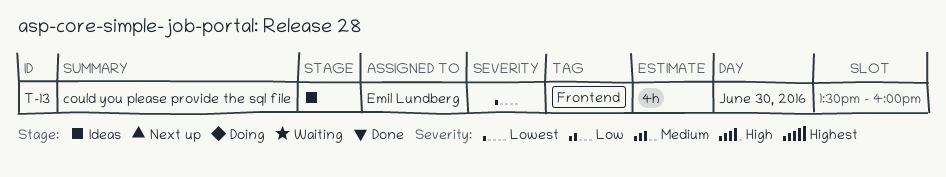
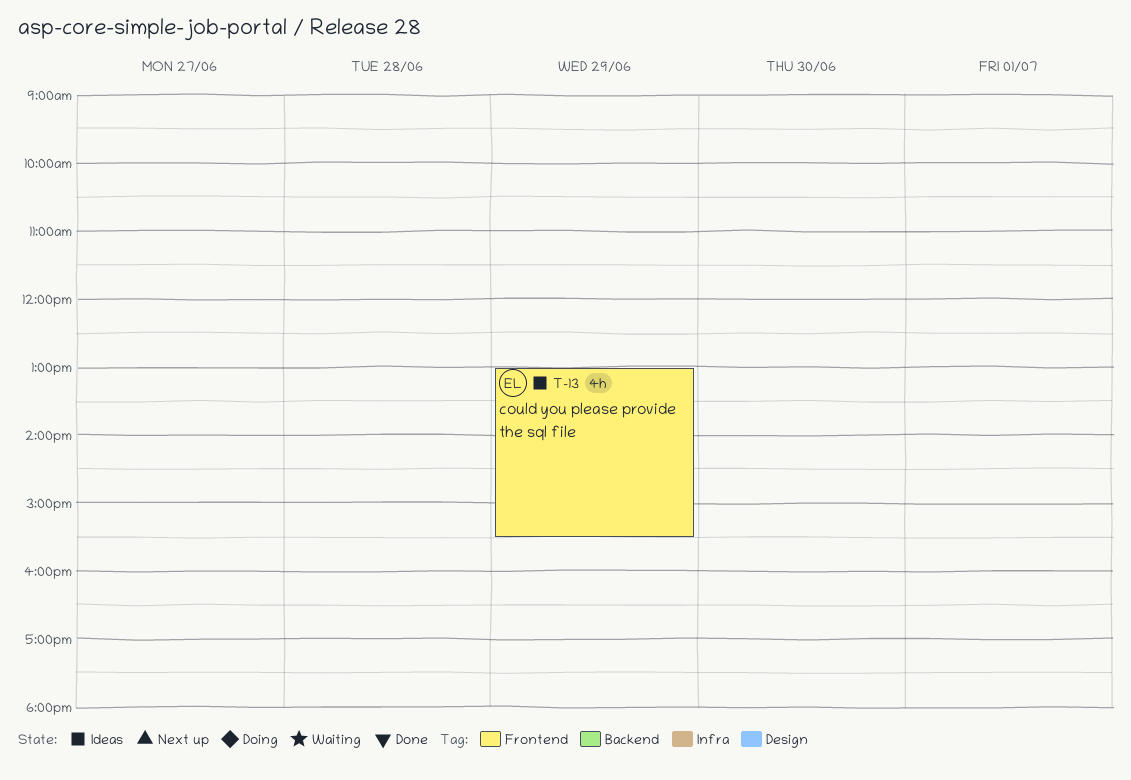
T-13, day: Jun 30 -> Jun 29
T-13, begins: 13:30 -> 13:00
T-13, ends: 16:00 -> 15:30

